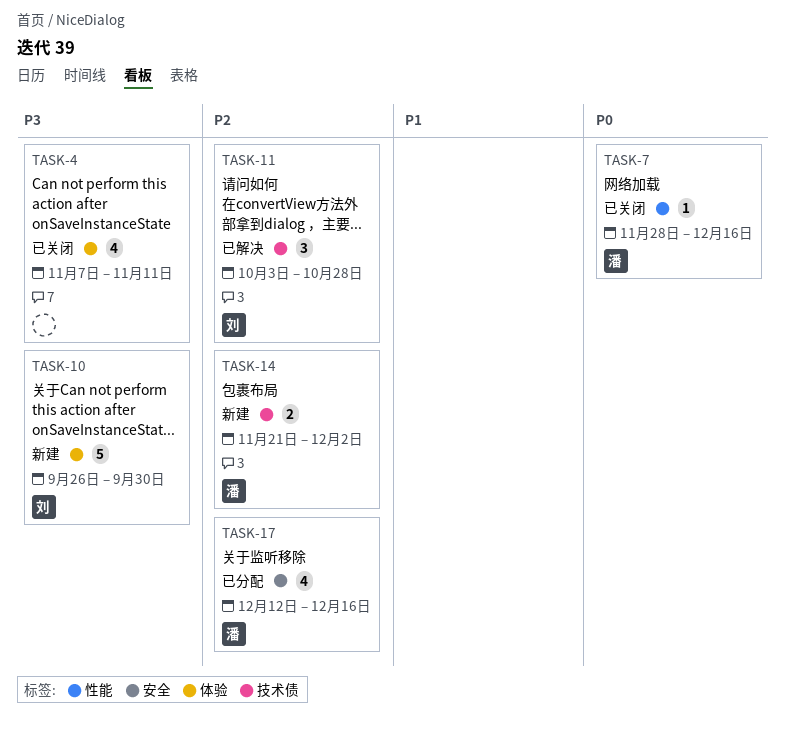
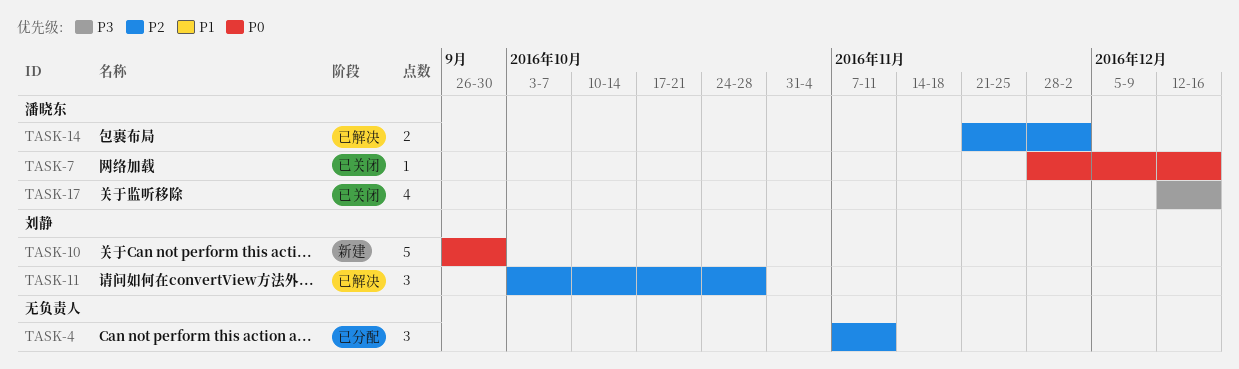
TASK-4, status: 已关闭 -> 已分配
TASK-4, priority: P3 -> P2
TASK-4, estimate: 4 -> 3
TASK-10, priority: P3 -> P0
TASK-14, status: 新建 -> 已解决
TASK-17, status: 已分配 -> 已关闭
TASK-17, priority: P2 -> P3

